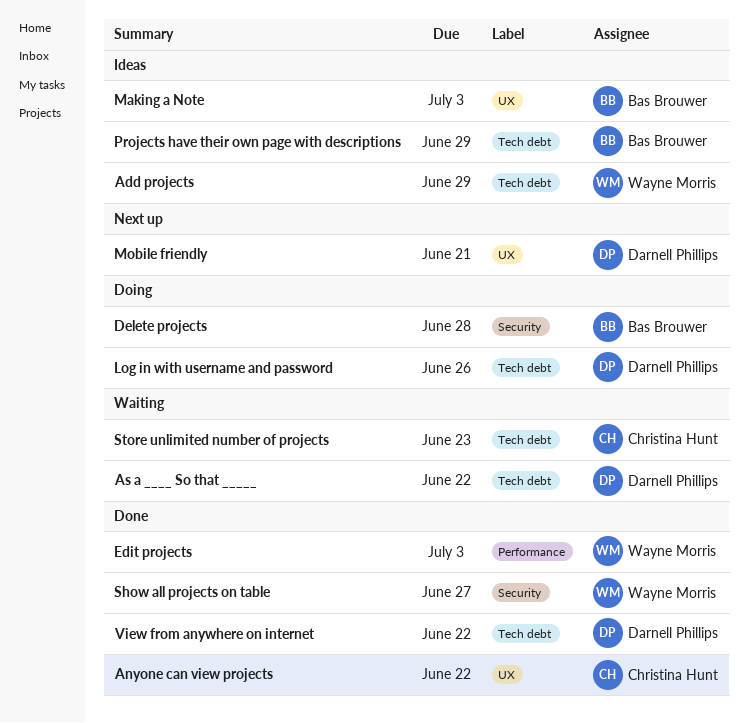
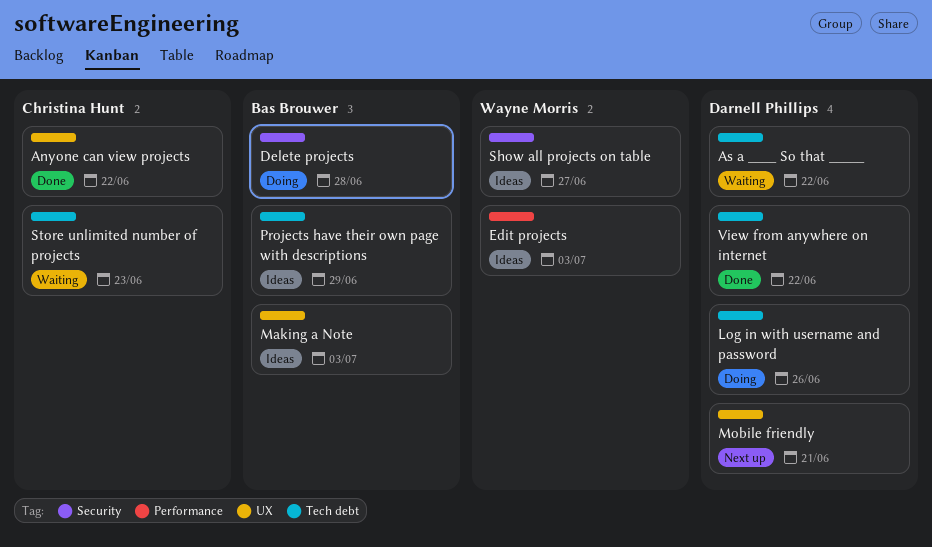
Add projects: present -> none
Edit projects, status: Done -> Ideas
Show all projects on table, status: Done -> Ideas

